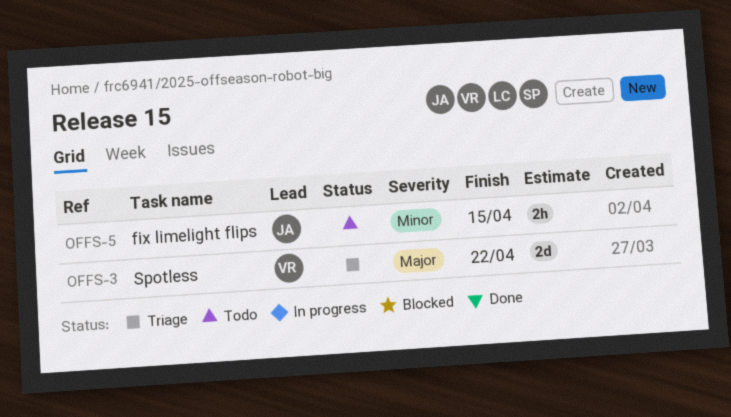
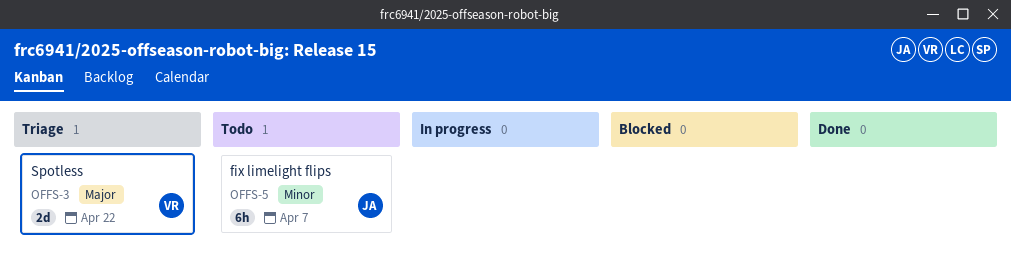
OFFS-5, estimate: 2h -> 6h
OFFS-5, due: Apr 15 -> Apr 7

